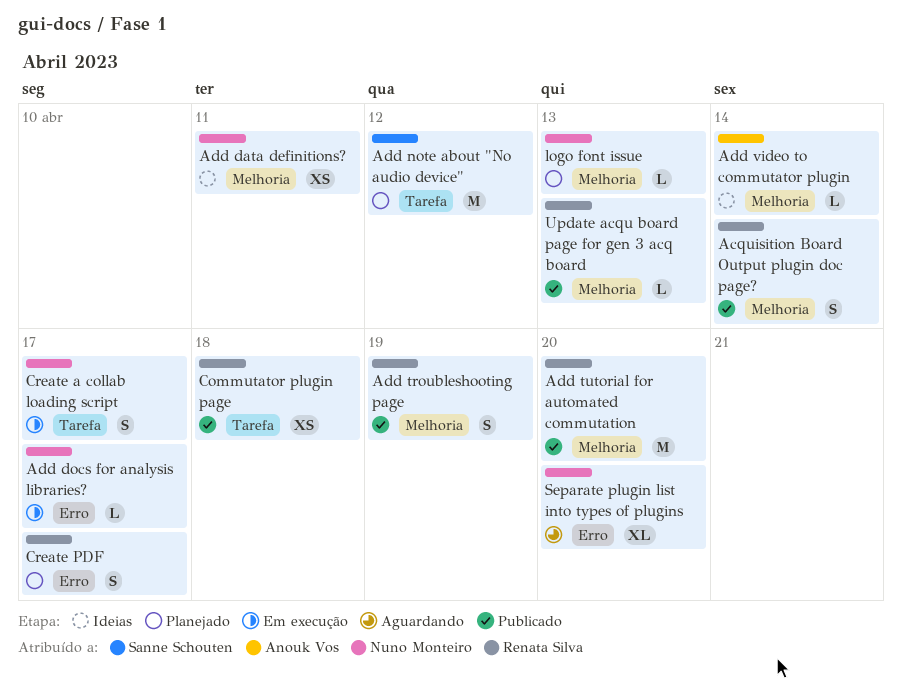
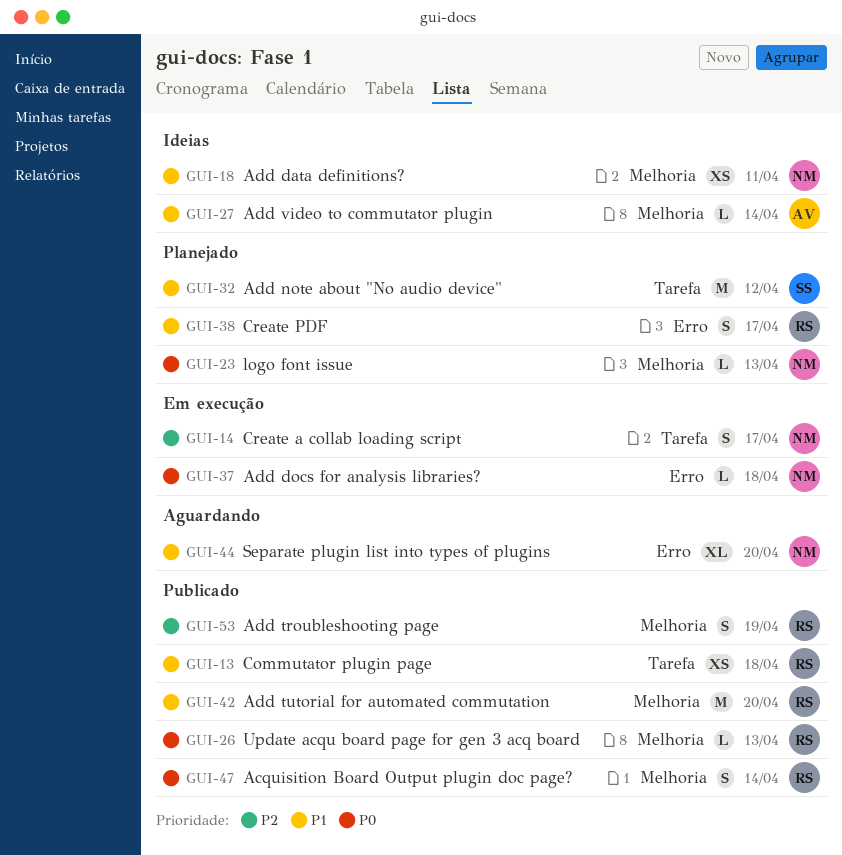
Add docs for analysis libraries?, due: Apr 17 -> Apr 18

